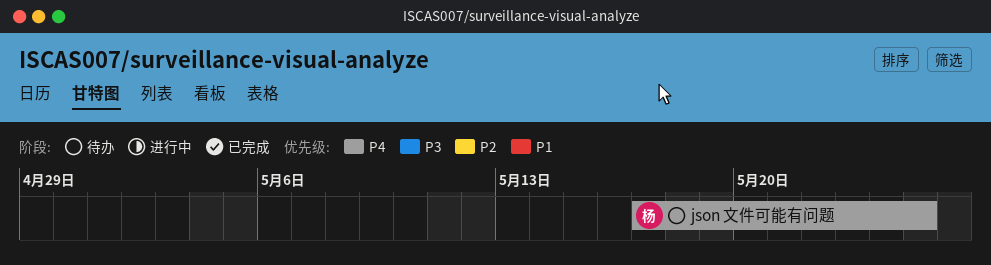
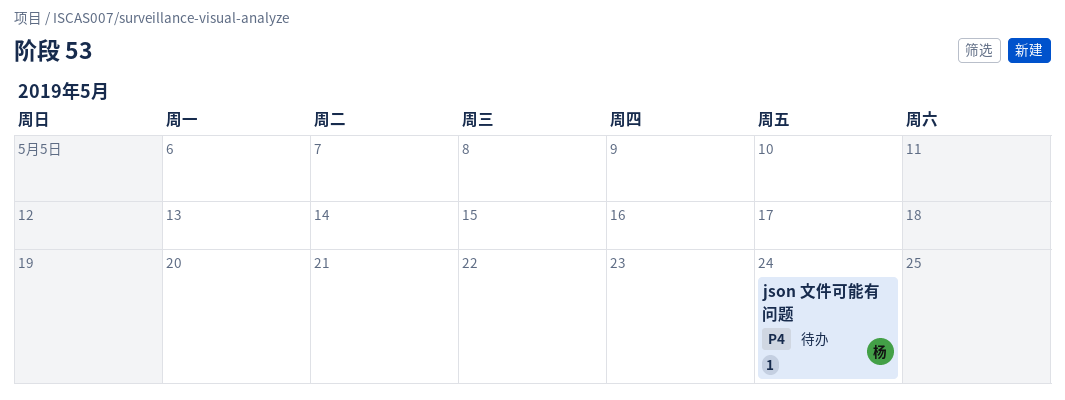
json 文件可能有问题, due: May 25 -> May 24

